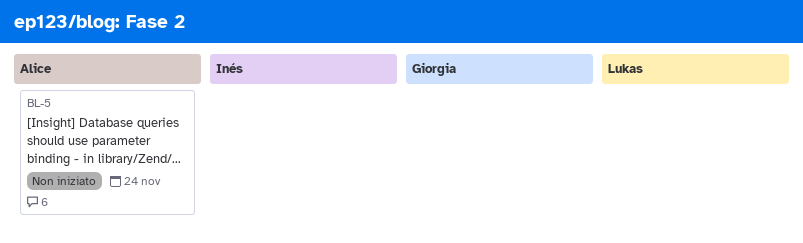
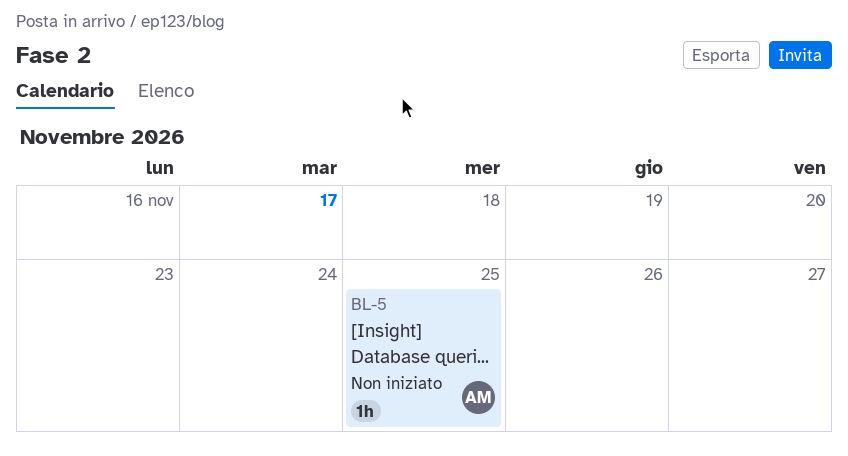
BL-5, due: Nov 24 -> Nov 25

